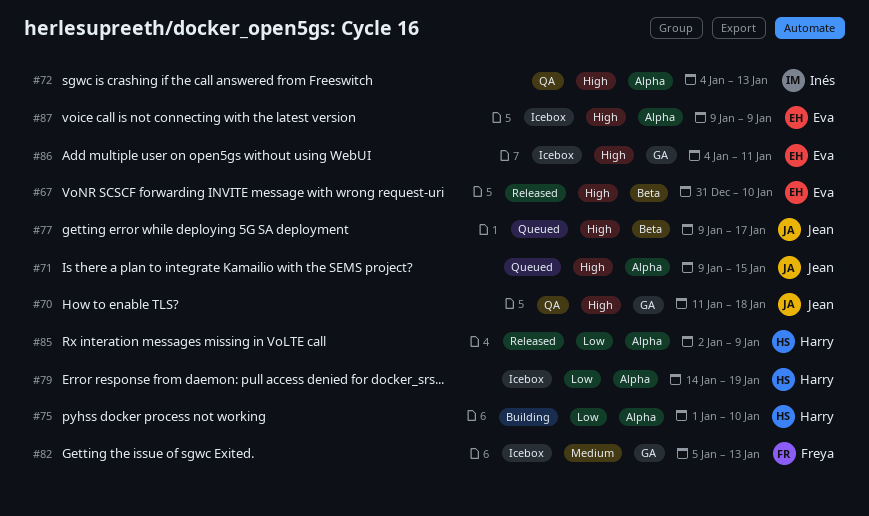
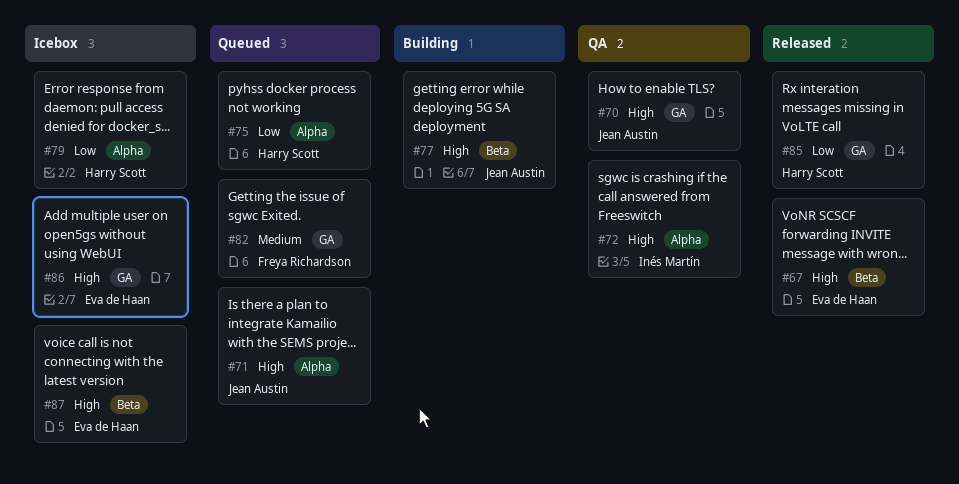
#75, status: Building -> Queued
#77, status: Queued -> Building
#82, status: Icebox -> Queued
#85, label: Alpha -> GA
#87, label: Alpha -> Beta

